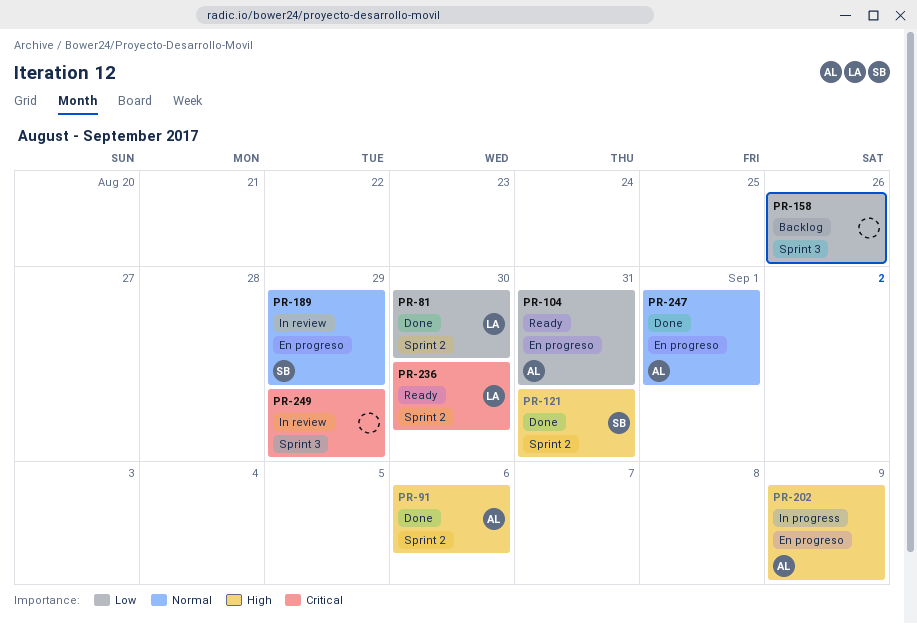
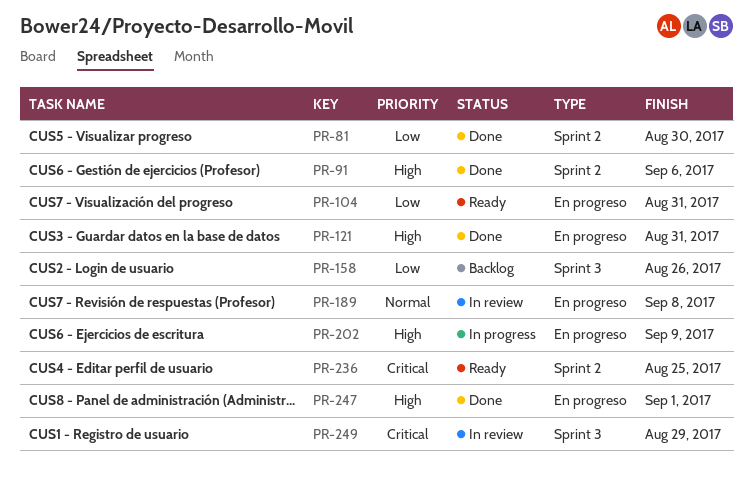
PR-121, label: Sprint 2 -> En progreso
PR-189, due: Aug 29 -> Sep 8
PR-236, due: Aug 30 -> Aug 25
PR-247, priority: Normal -> High

